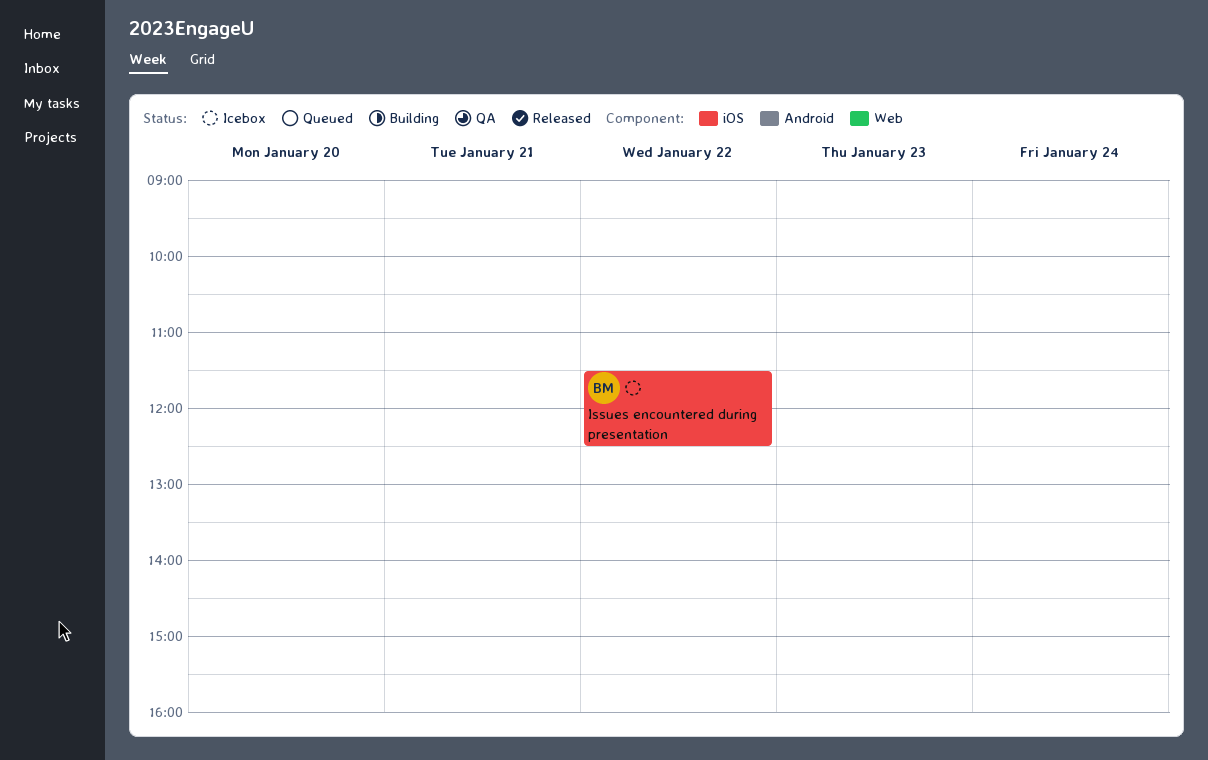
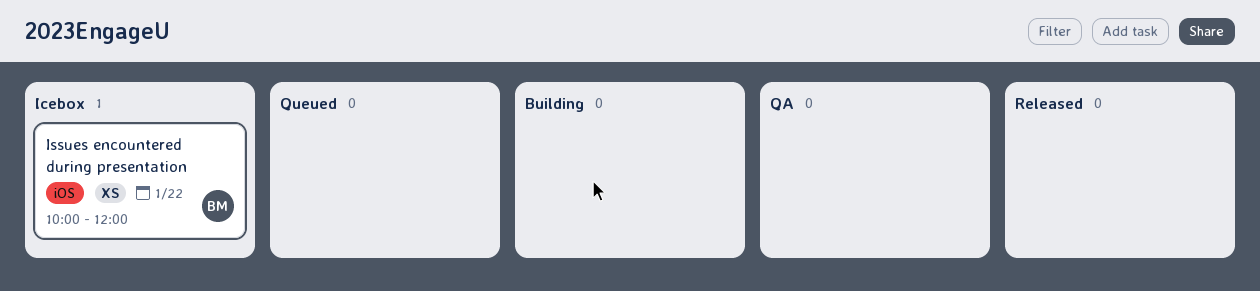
Issues encountered during presentation, begins: 11:30 -> 10:00
Issues encountered during presentation, ends: 12:30 -> 12:00

